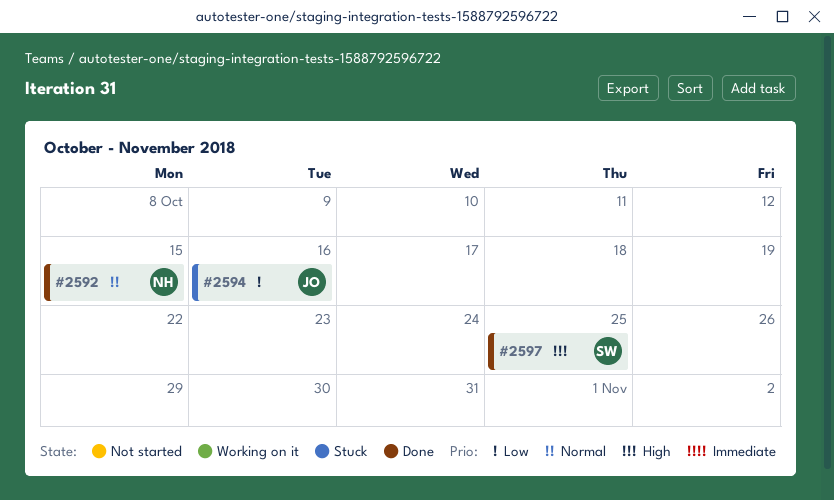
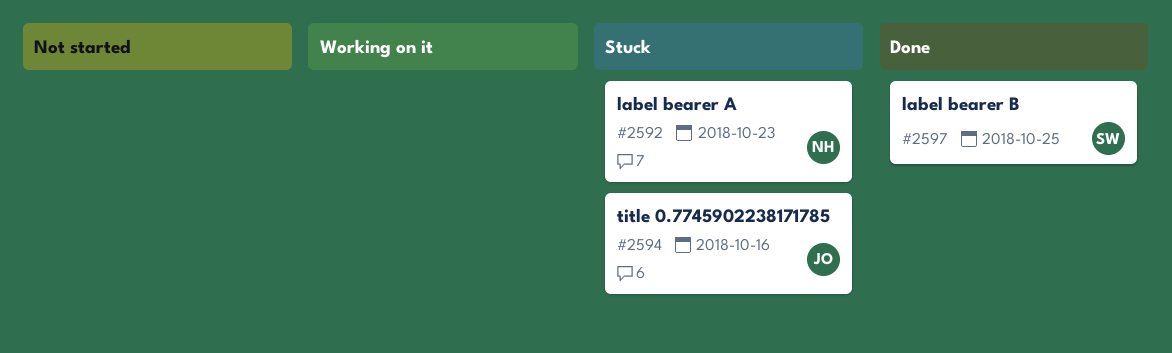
#2592, status: Done -> Stuck
#2592, due: Oct 15 -> Oct 23

